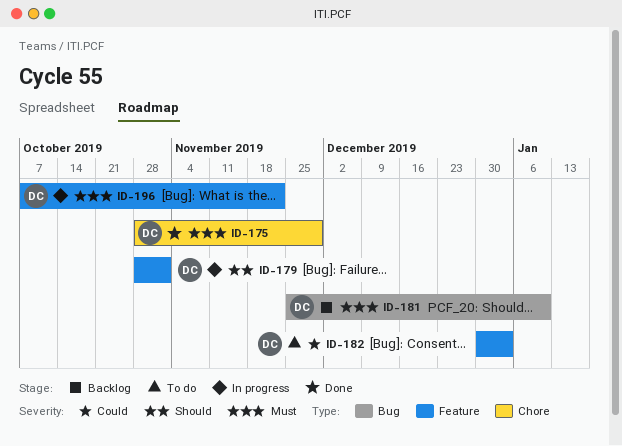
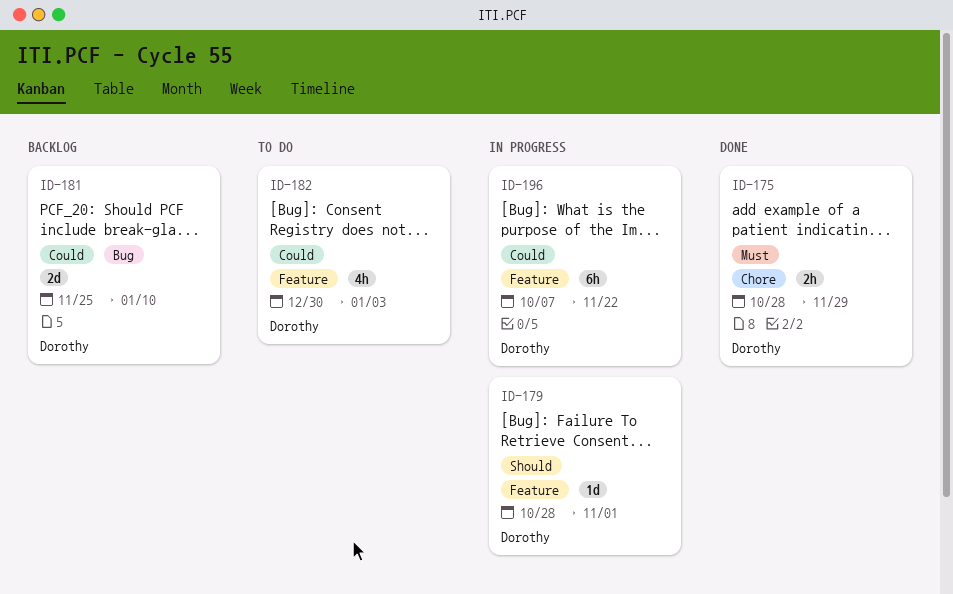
ID-181, priority: Must -> Could
ID-196, priority: Must -> Could

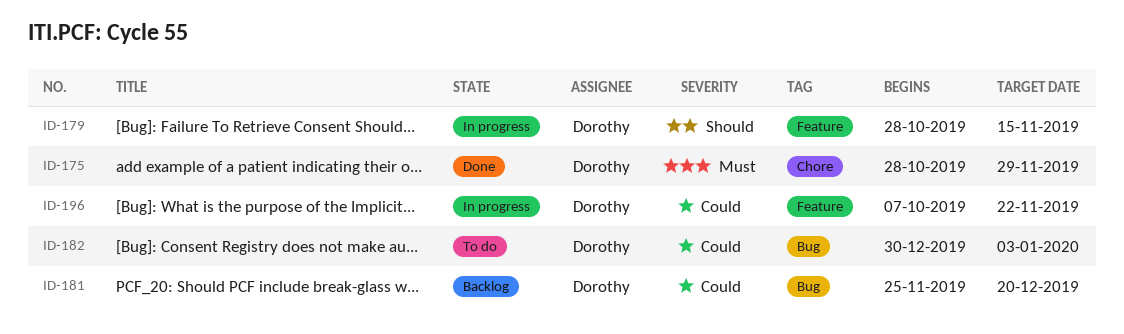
ID-179, due: Nov 1 -> Nov 15
ID-181, due: Jan 10 -> Dec 20
ID-182, label: Feature -> Bug

